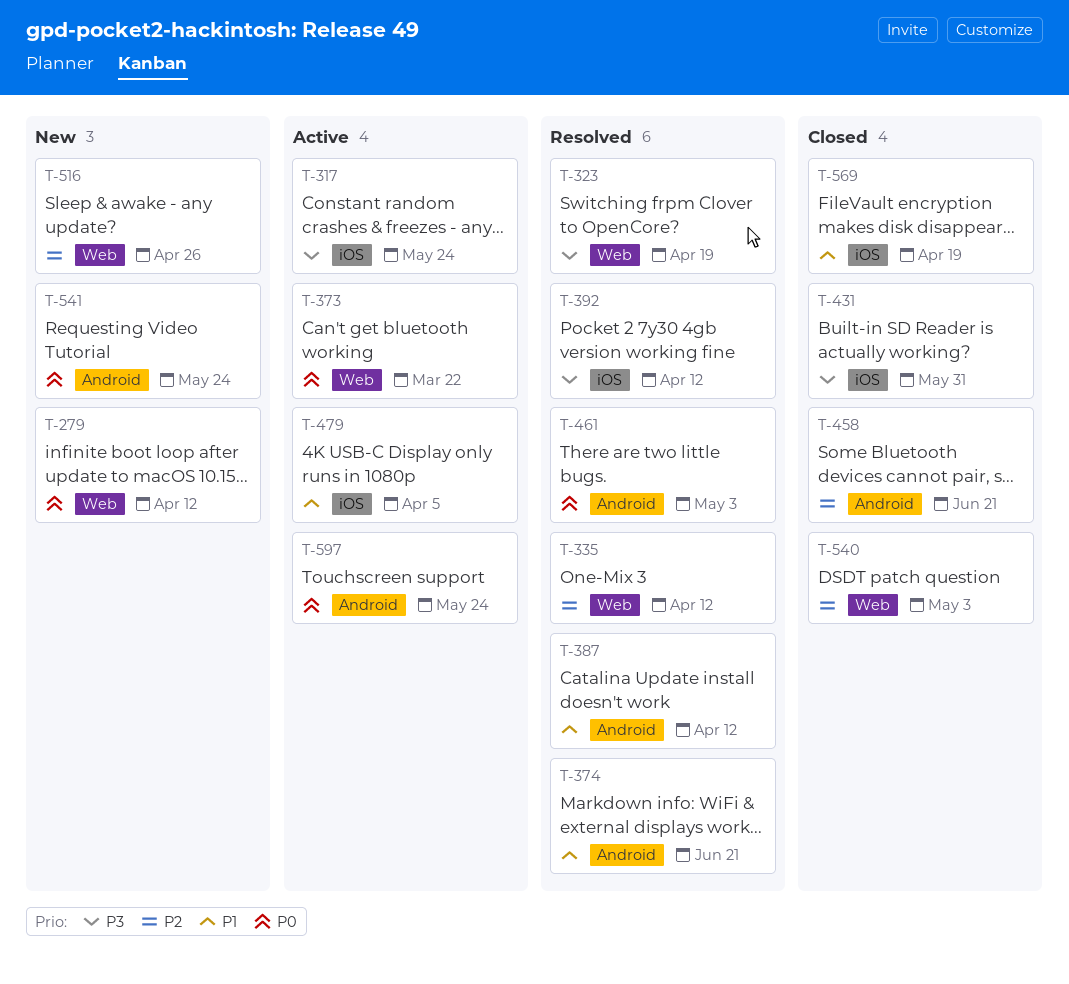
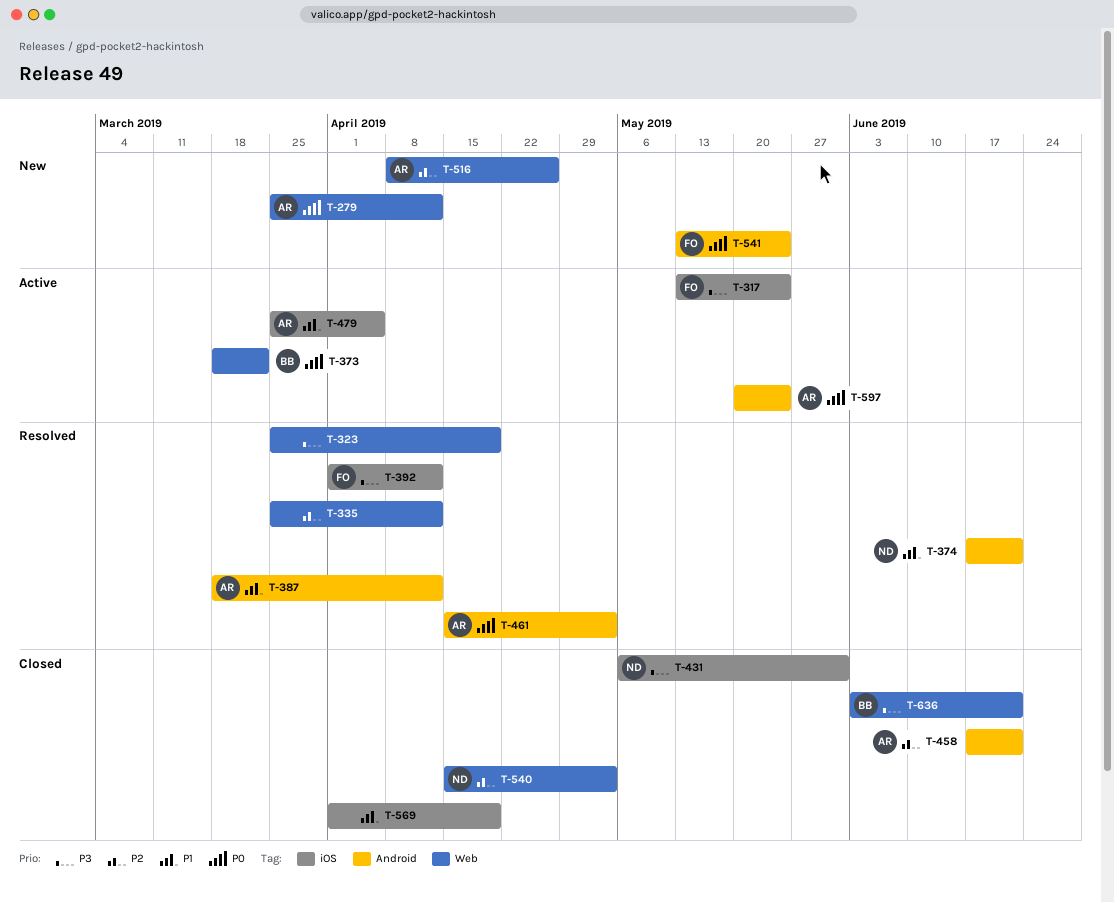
T-636: none -> present

